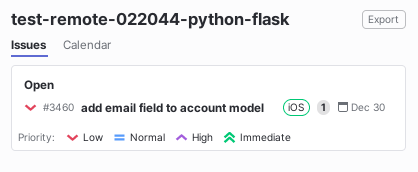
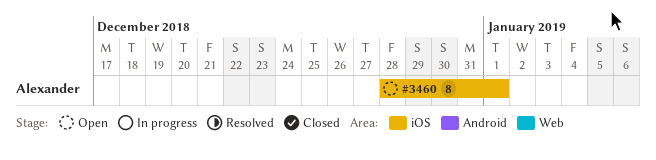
#3460, estimate: 1 -> 8
#3460, due: Dec 30 -> Jan 1

